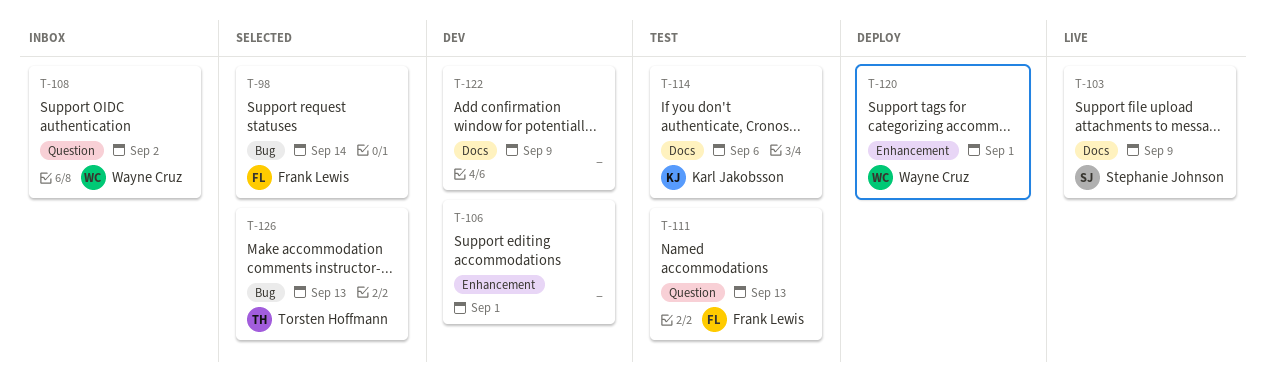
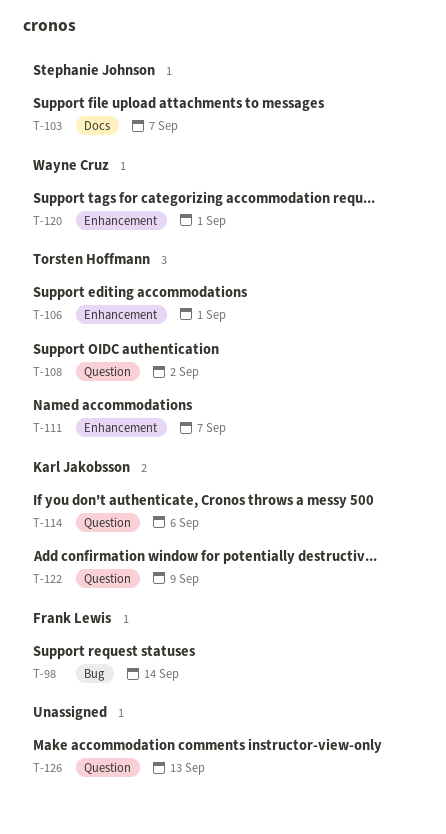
T-103, due: Sep 9 -> Sep 7
T-106, owner: none -> Torsten Hoffmann
T-108, owner: Wayne Cruz -> Torsten Hoffmann
T-111, owner: Frank Lewis -> Torsten Hoffmann
T-111, label: Question -> Enhancement
T-111, due: Sep 13 -> Sep 7
T-114, label: Docs -> Question
T-122, owner: none -> Karl Jakobsson
T-122, label: Docs -> Question
T-126, owner: Torsten Hoffmann -> none
T-126, label: Bug -> Question

